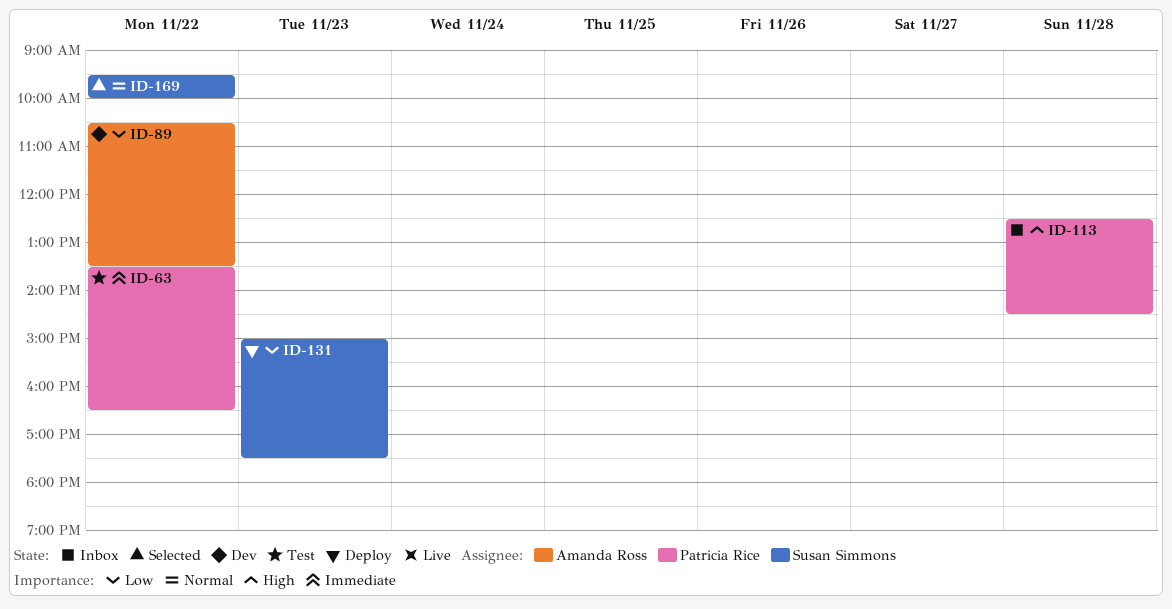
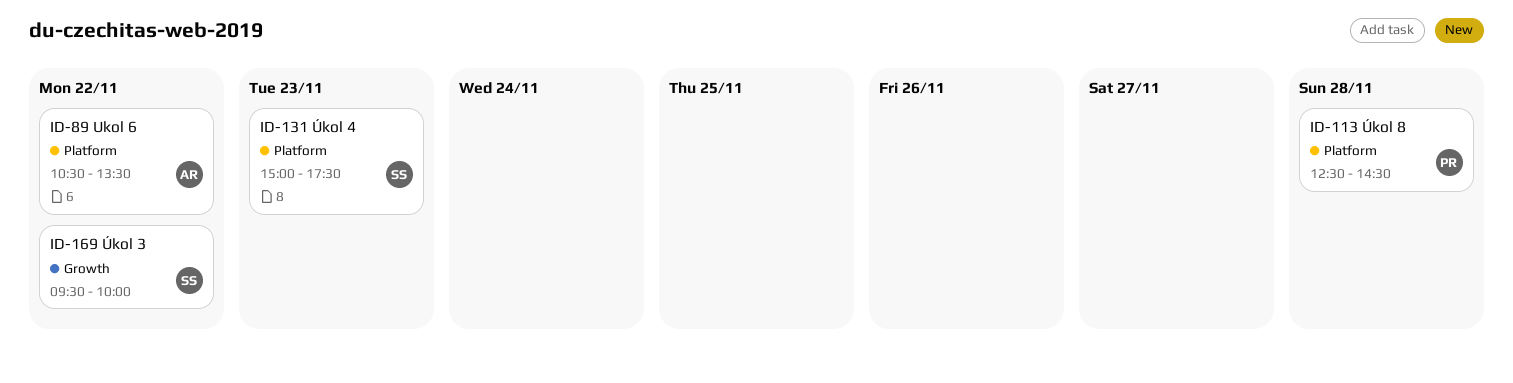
ID-63: present -> none

